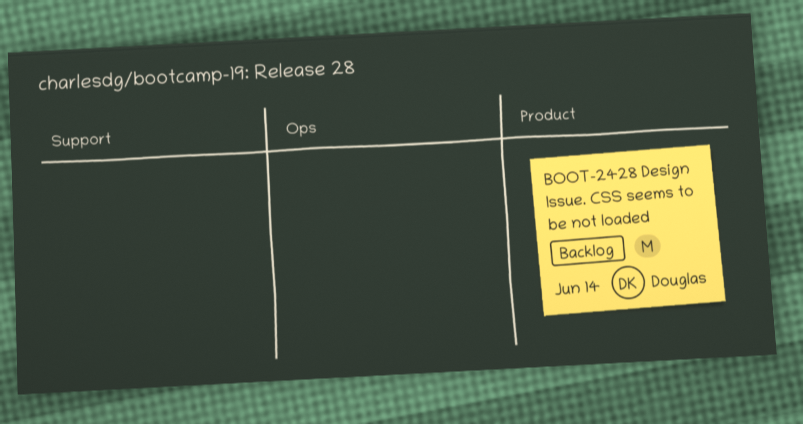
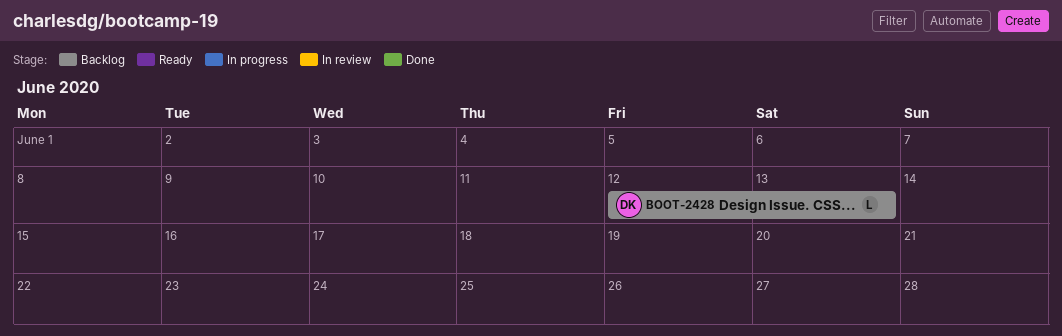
BOOT-2428, estimate: M -> L
BOOT-2428, due: Jun 14 -> Jun 13

